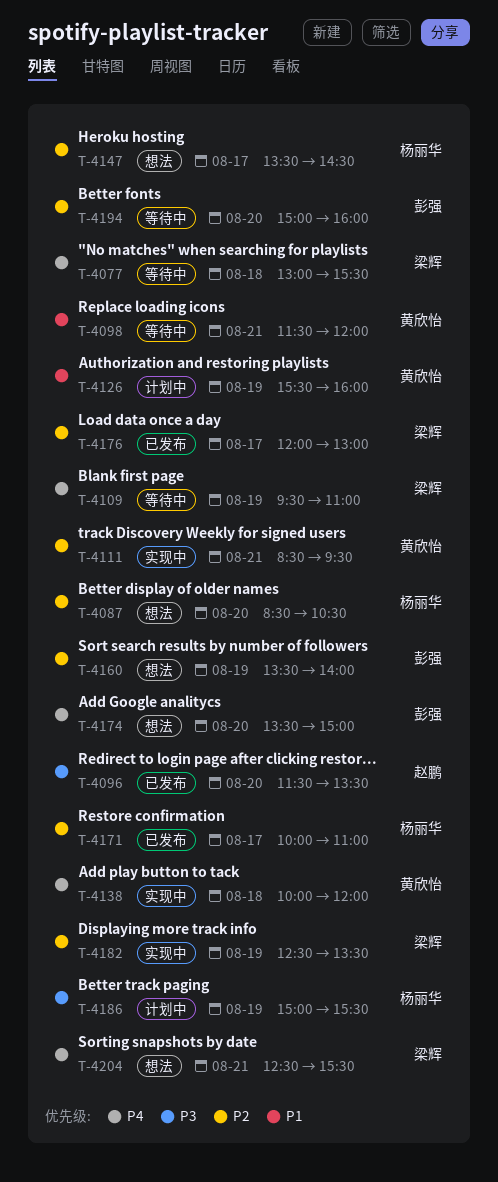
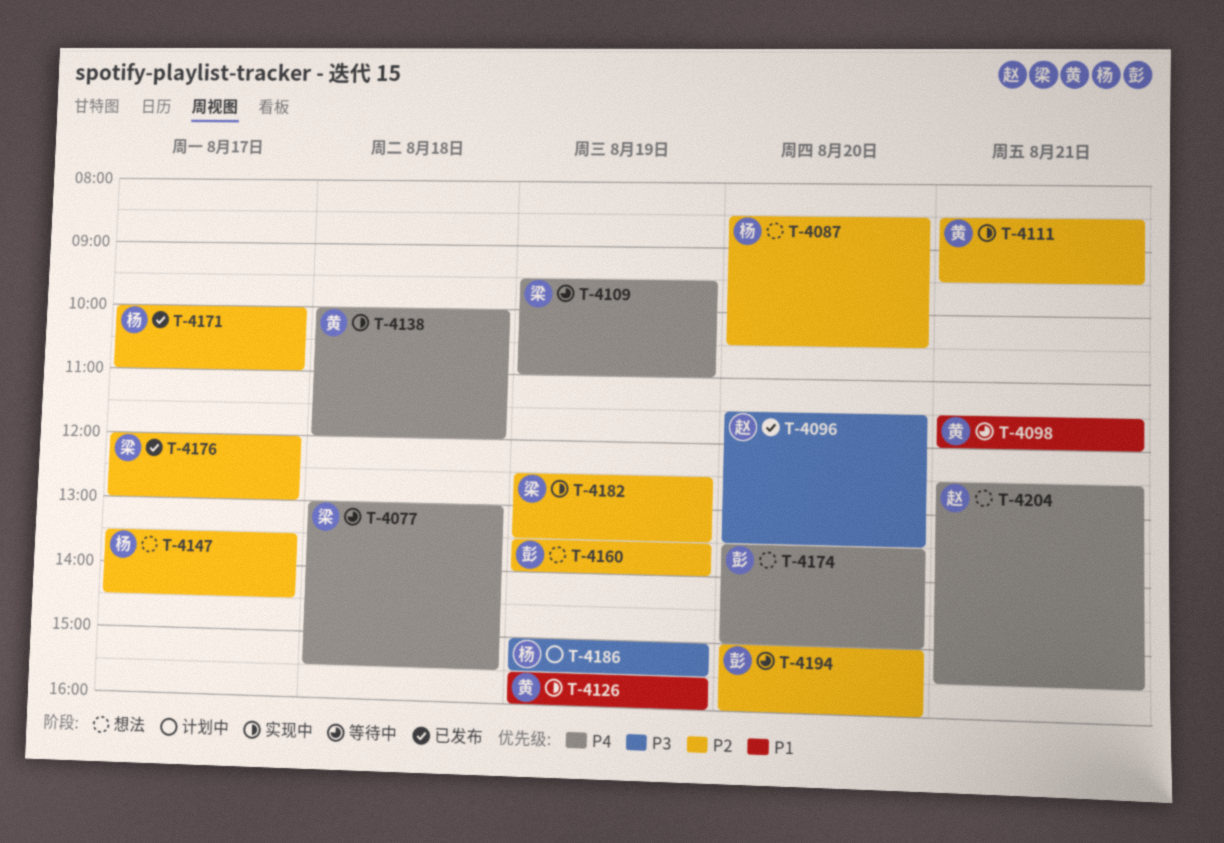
T-4126, status: 计划中 -> 实现中
T-4204, owner: 梁辉 -> 赵鹏

